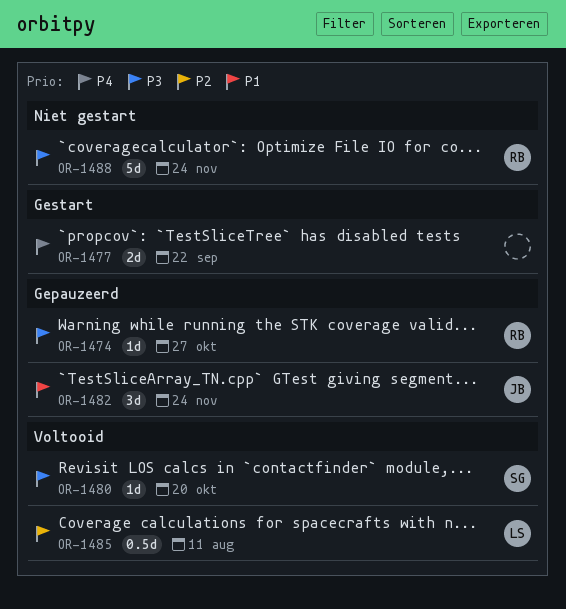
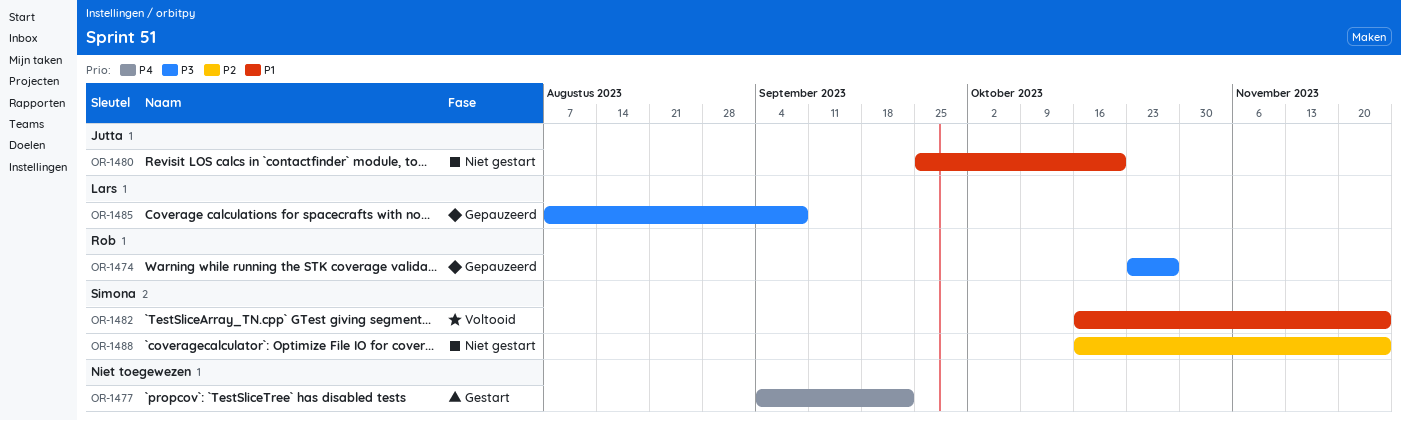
OR-1480, status: Voltooid -> Niet gestart
OR-1480, owner: Simona -> Jutta
OR-1480, priority: P3 -> P1
OR-1482, status: Gepauzeerd -> Voltooid
OR-1482, owner: Jutta -> Simona
OR-1485, status: Voltooid -> Gepauzeerd
OR-1485, priority: P2 -> P3
OR-1485, due: Aug 11 -> Sep 8
OR-1488, owner: Rob -> Simona
OR-1488, priority: P3 -> P2

